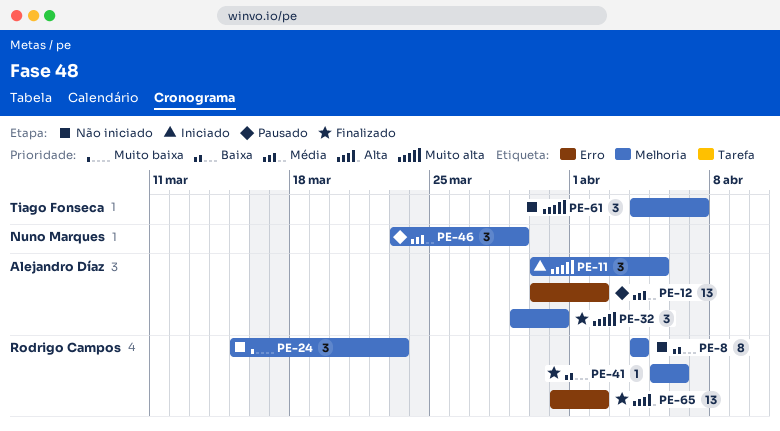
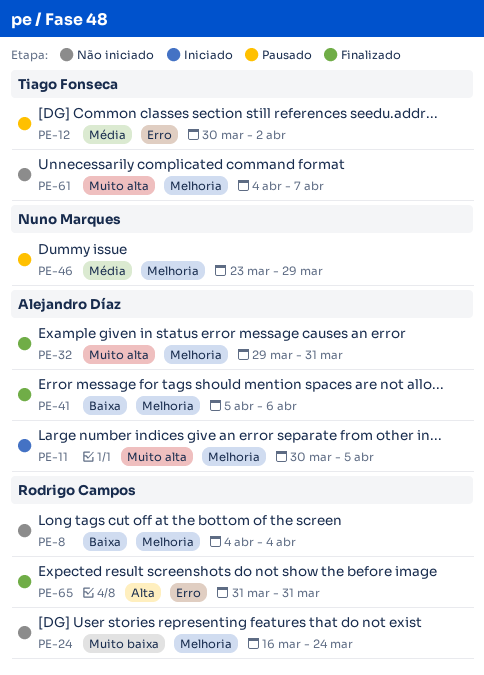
PE-12, owner: Alejandro Díaz -> Tiago Fonseca
PE-24, start: Mar 15 -> Mar 16
PE-24, due: Mar 23 -> Mar 24
PE-41, owner: Rodrigo Campos -> Alejandro Díaz
PE-65, due: Apr 2 -> Mar 31

